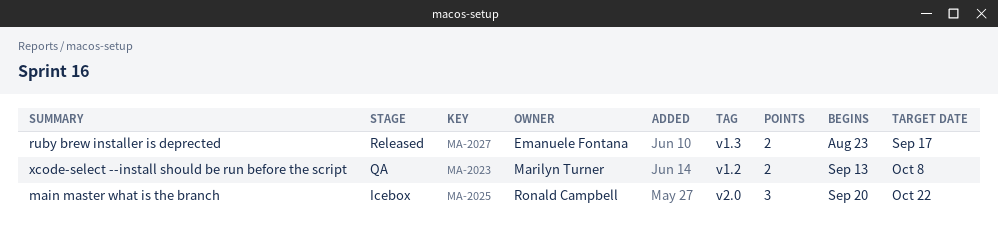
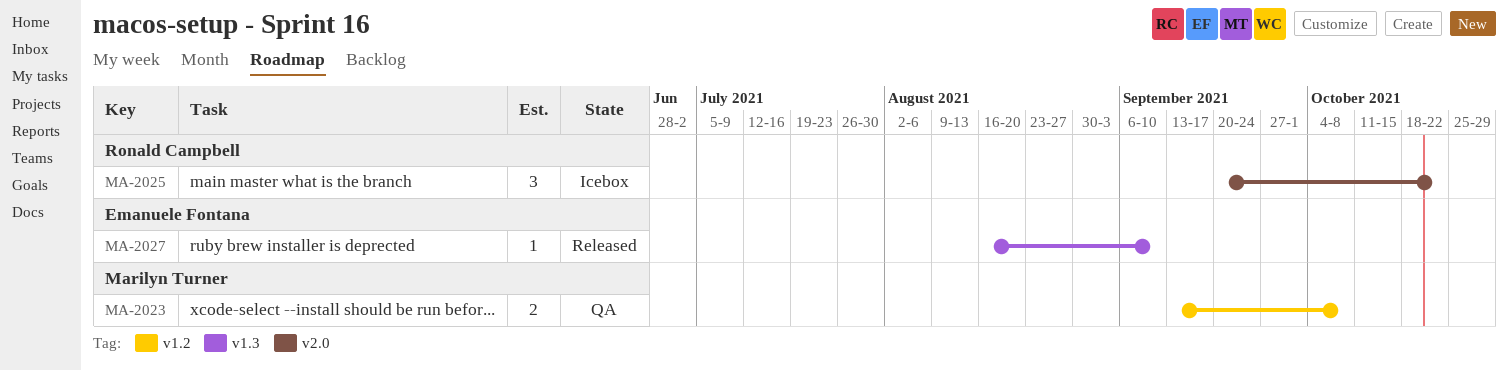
MA-2027, estimate: 2 -> 1
MA-2027, start: Aug 23 -> Aug 16
MA-2027, due: Sep 17 -> Sep 10

